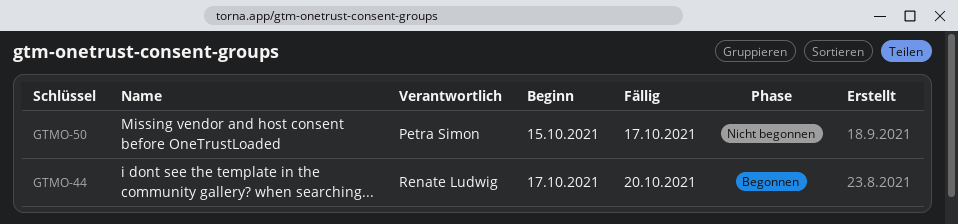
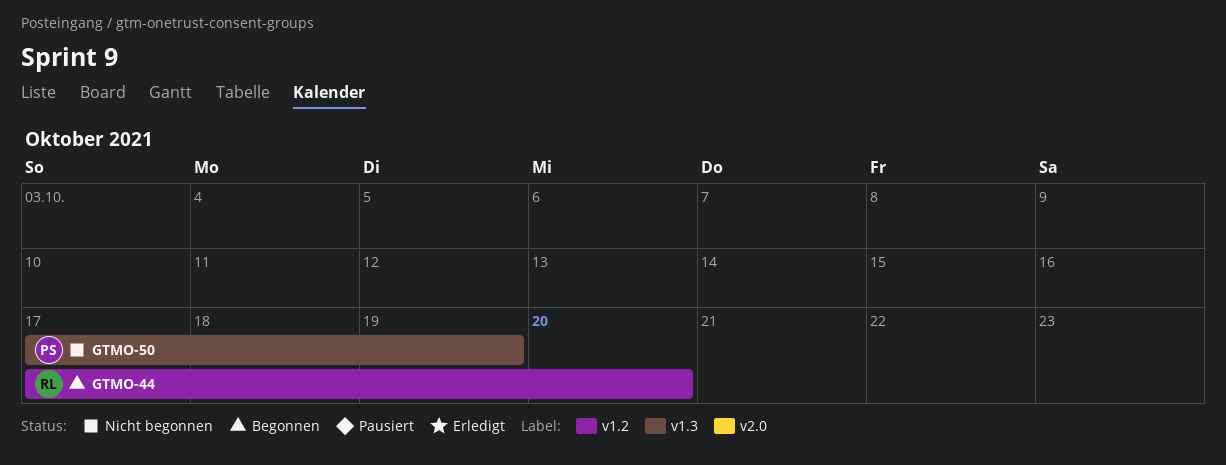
GTMO-50, start: Oct 15 -> Oct 17
GTMO-50, due: Oct 17 -> Oct 19

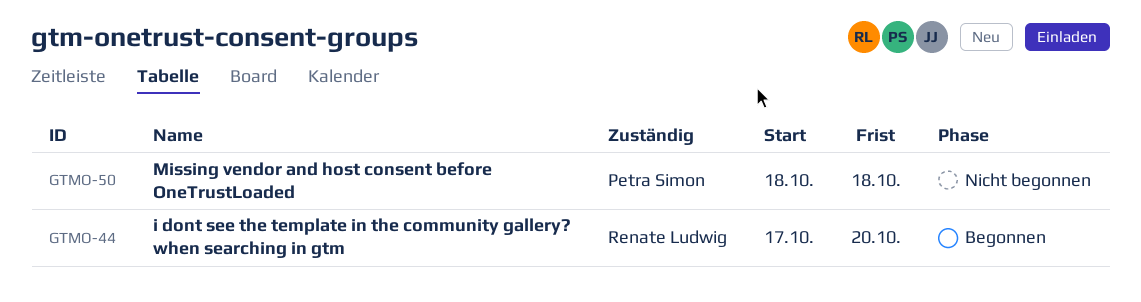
GTMO-50, start: Oct 17 -> Oct 18
GTMO-50, due: Oct 19 -> Oct 18

